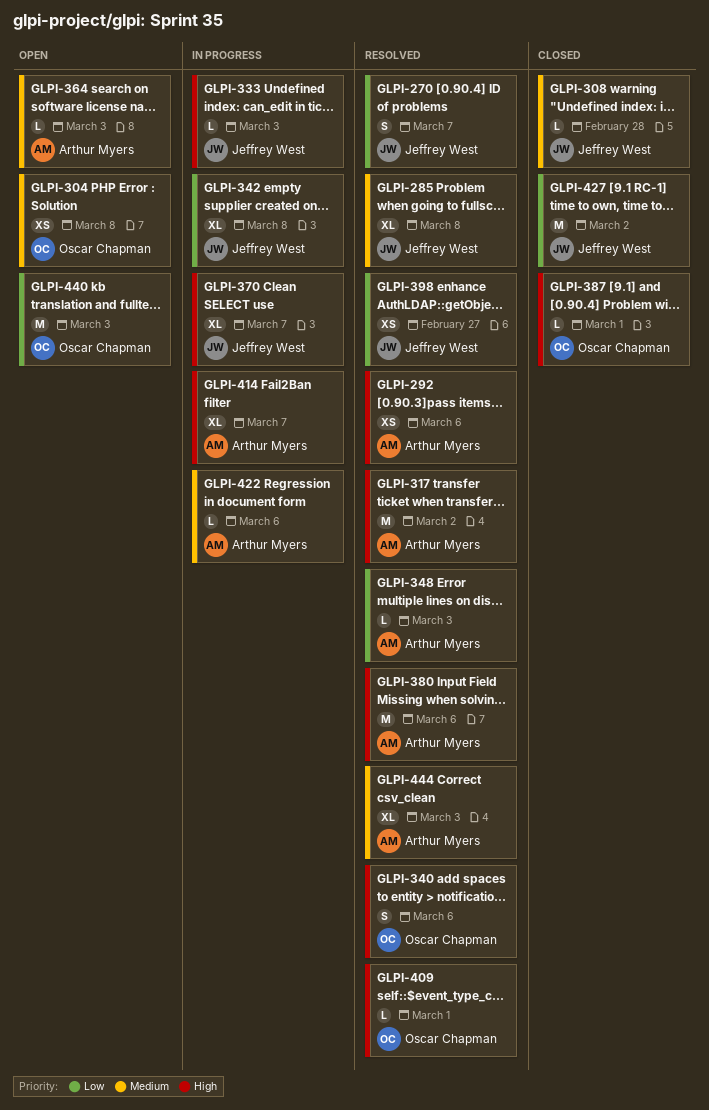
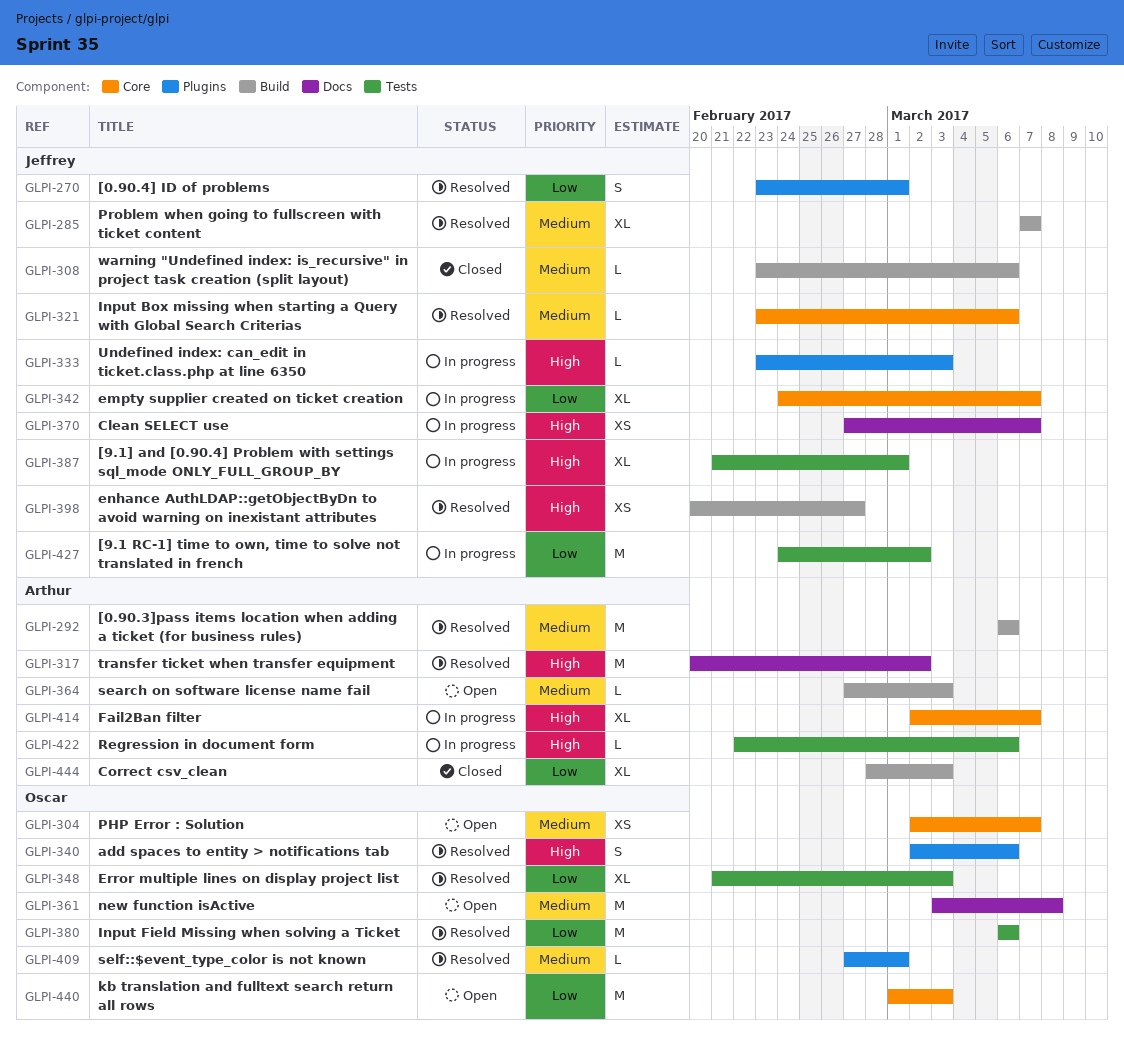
GLPI-270, due: Mar 7 -> Mar 1
GLPI-285, due: Mar 8 -> Mar 7
GLPI-292, priority: High -> Medium
GLPI-292, estimate: XS -> M
GLPI-304, due: Mar 8 -> Mar 7
GLPI-308, due: Feb 28 -> Mar 6
GLPI-321: none -> present
GLPI-342, due: Mar 8 -> Mar 7
GLPI-348, owner: Arthur Myers -> Oscar Chapman
GLPI-348, estimate: L -> XL
GLPI-361: none -> present
GLPI-370, estimate: XL -> XS
GLPI-380, owner: Arthur Myers -> Oscar Chapman
GLPI-380, priority: High -> Low
GLPI-387, status: Closed -> In progress
GLPI-387, owner: Oscar Chapman -> Jeffrey West
GLPI-387, estimate: L -> XL
GLPI-398, priority: Low -> High
GLPI-409, priority: High -> Medium
GLPI-422, priority: Medium -> High
GLPI-427, status: Closed -> In progress
GLPI-444, status: Resolved -> Closed
GLPI-444, priority: Medium -> Low

